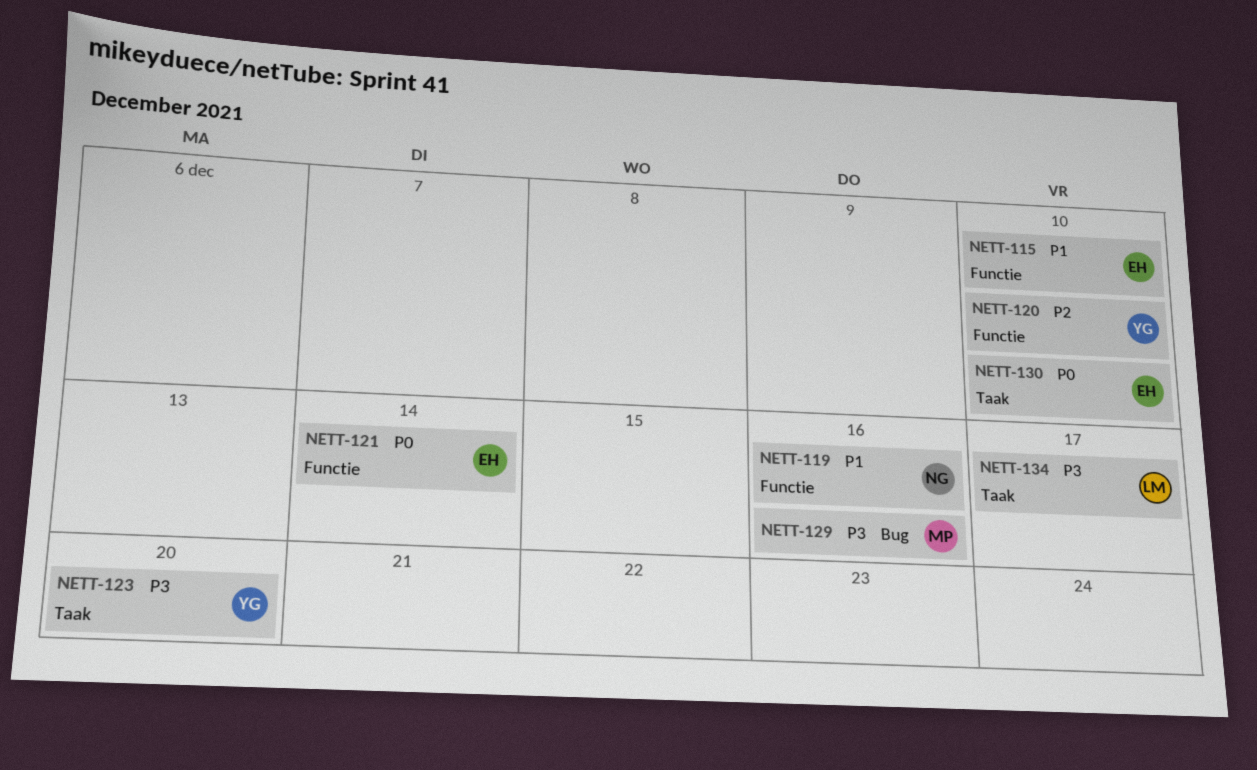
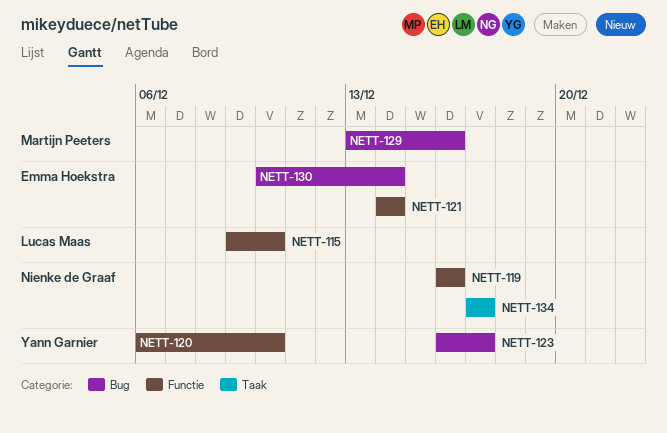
NETT-115, owner: Emma Hoekstra -> Lucas Maas
NETT-123, label: Taak -> Bug
NETT-123, due: Dec 20 -> Dec 17
NETT-130, label: Taak -> Bug
NETT-130, due: Dec 10 -> Dec 14
NETT-134, owner: Lucas Maas -> Nienke de Graaf

